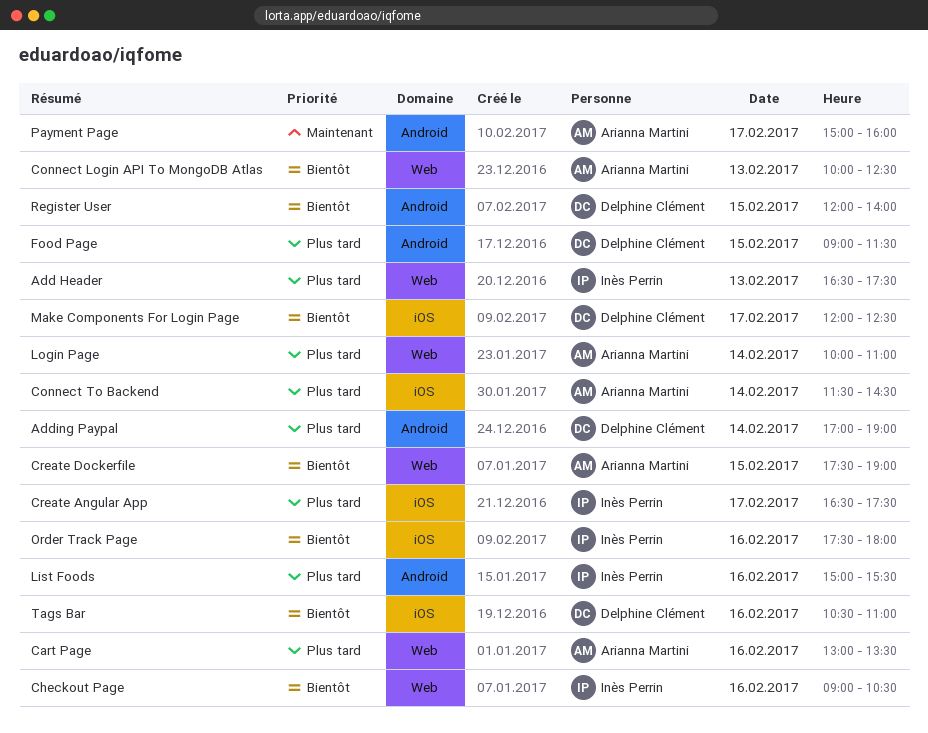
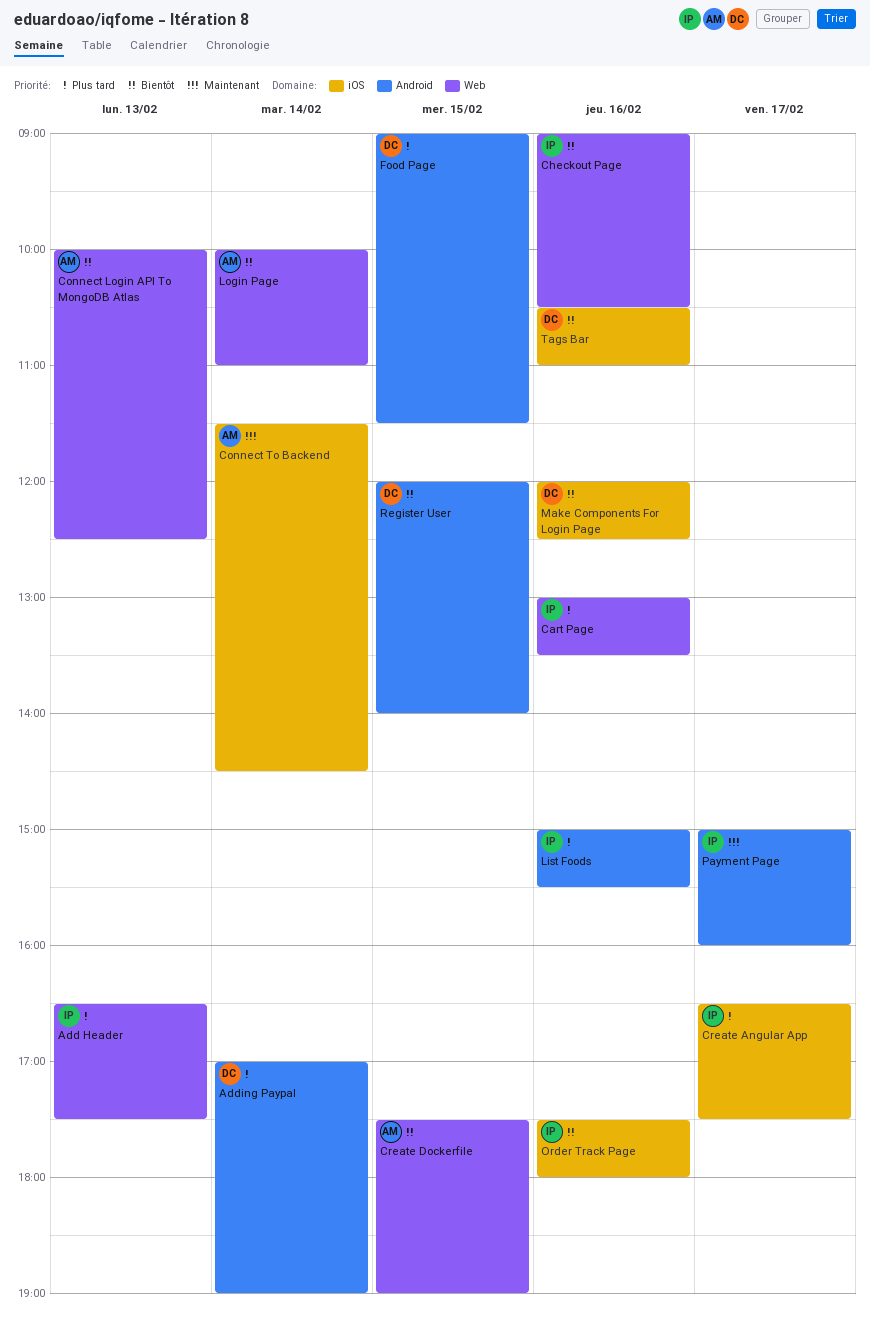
Cart Page, owner: Arianna Martini -> Inès Perrin
Connect To Backend, priority: Plus tard -> Maintenant
Login Page, priority: Plus tard -> Bientôt
Make Components For Login Page, day: Feb 17 -> Feb 16
Payment Page, owner: Arianna Martini -> Inès Perrin

